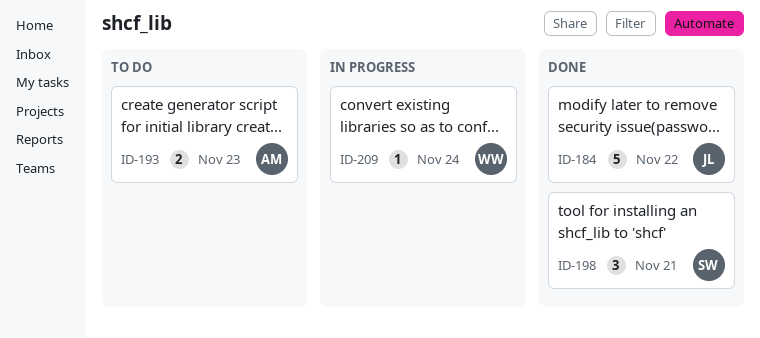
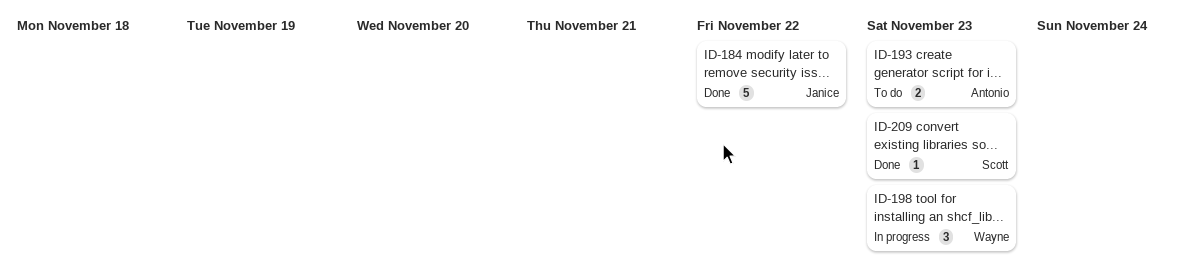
ID-198, status: Done -> In progress
ID-198, owner: Scott -> Wayne
ID-198, due: Nov 21 -> Nov 23
ID-209, status: In progress -> Done
ID-209, owner: Wayne -> Scott
ID-209, due: Nov 24 -> Nov 23

